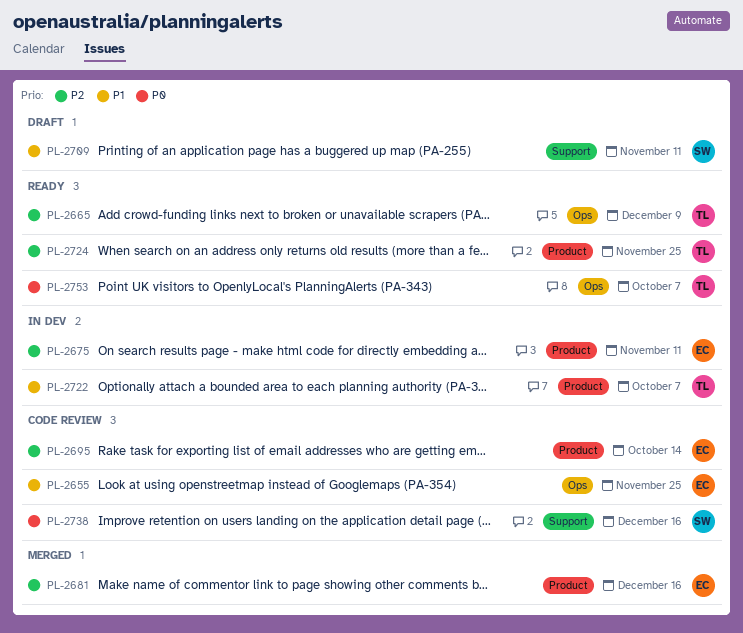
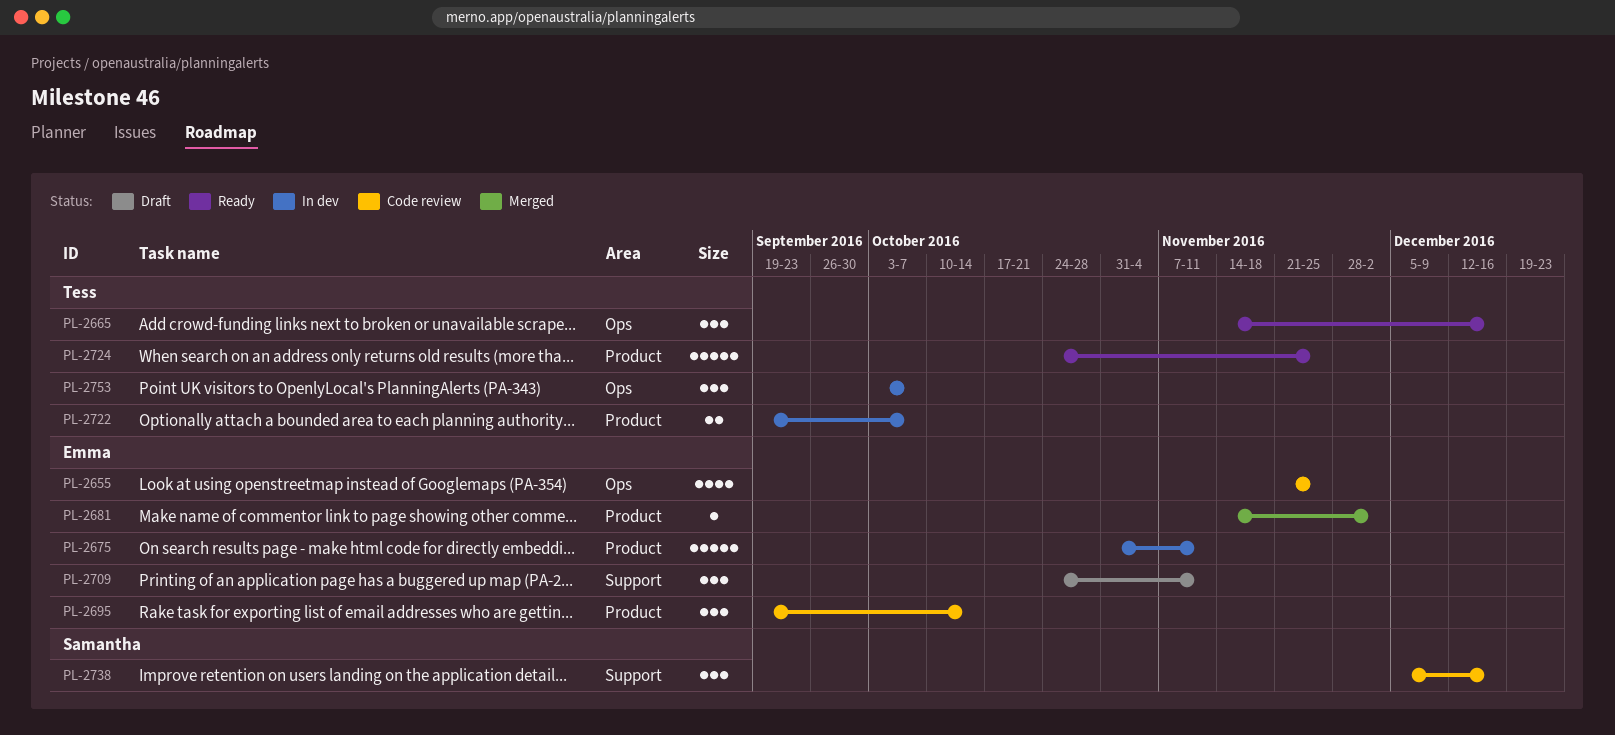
PL-2665, due: Dec 9 -> Dec 16
PL-2681, due: Dec 16 -> Dec 2
PL-2709, owner: Samantha -> Emma
PL-2753, status: Ready -> In dev

